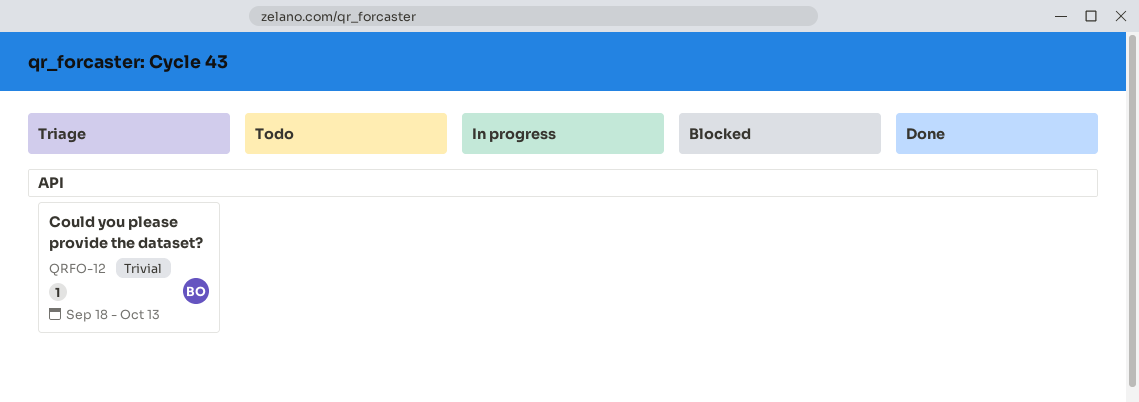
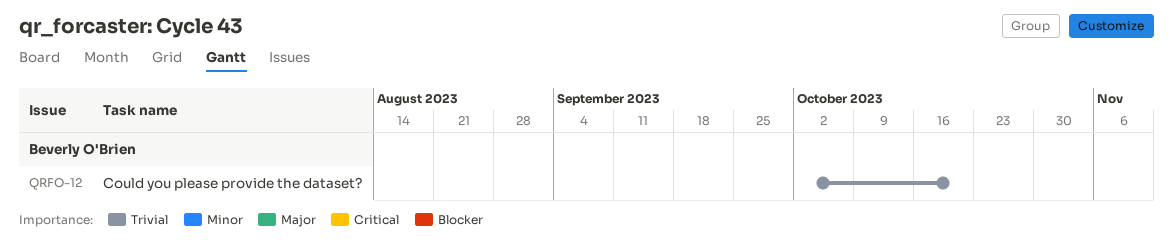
QRFO-12, start: Sep 18 -> Oct 2
QRFO-12, due: Oct 13 -> Oct 20

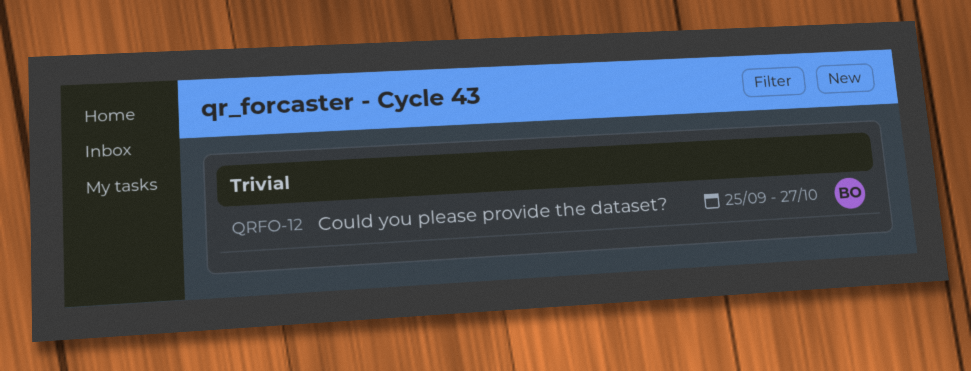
QRFO-12, start: Oct 2 -> Sep 25
QRFO-12, due: Oct 20 -> Oct 27

